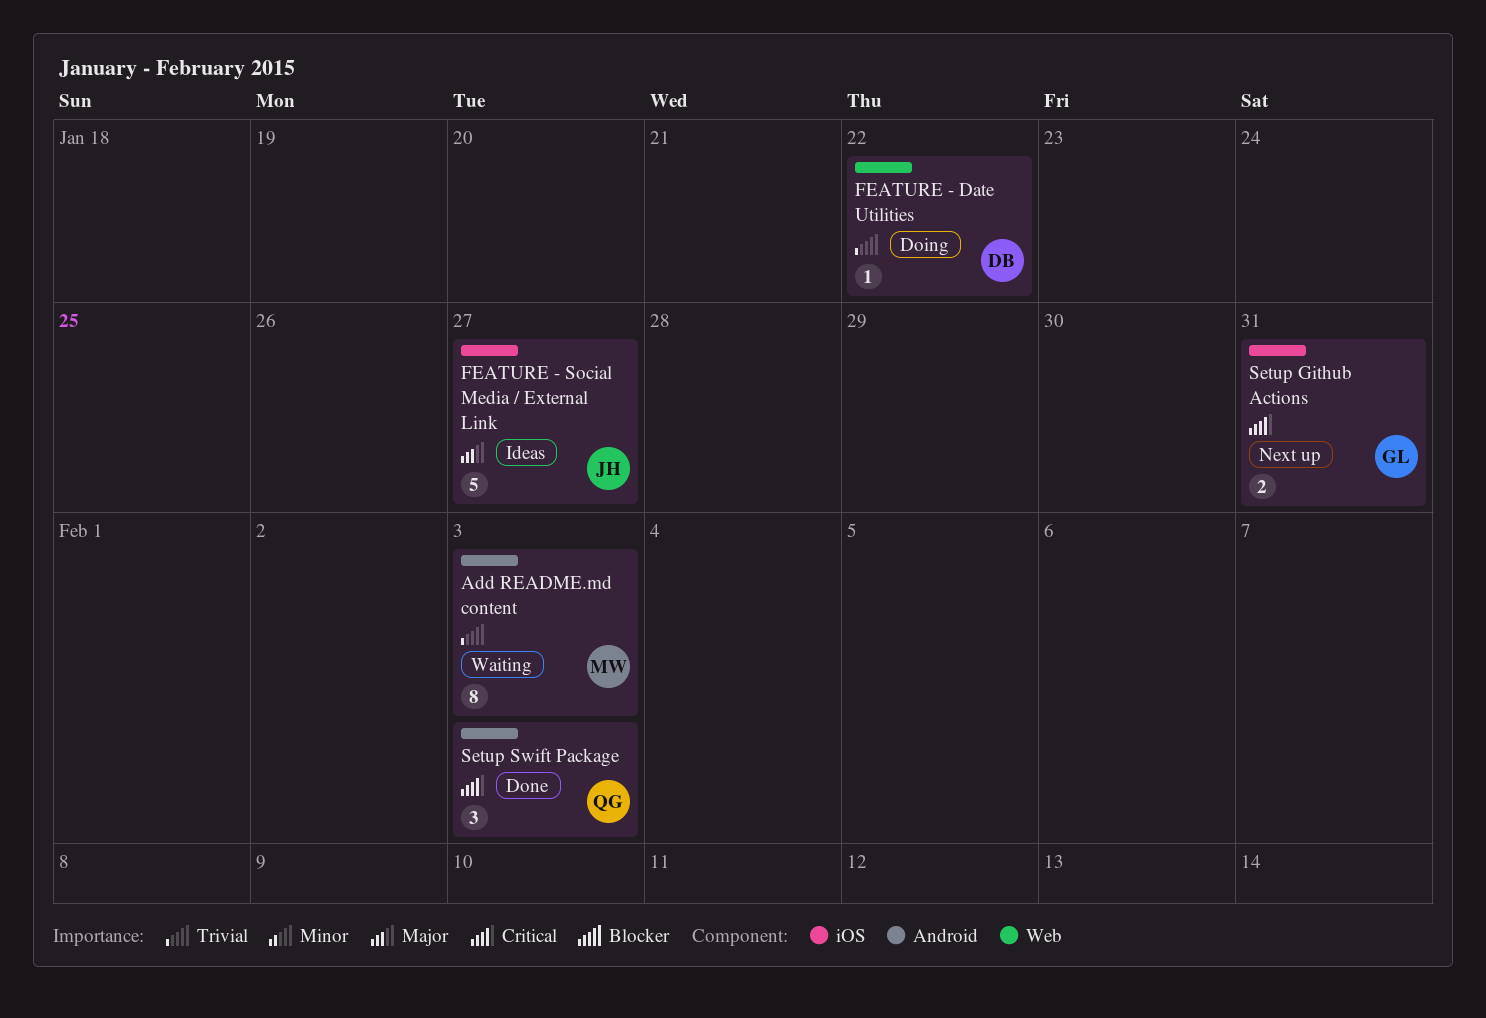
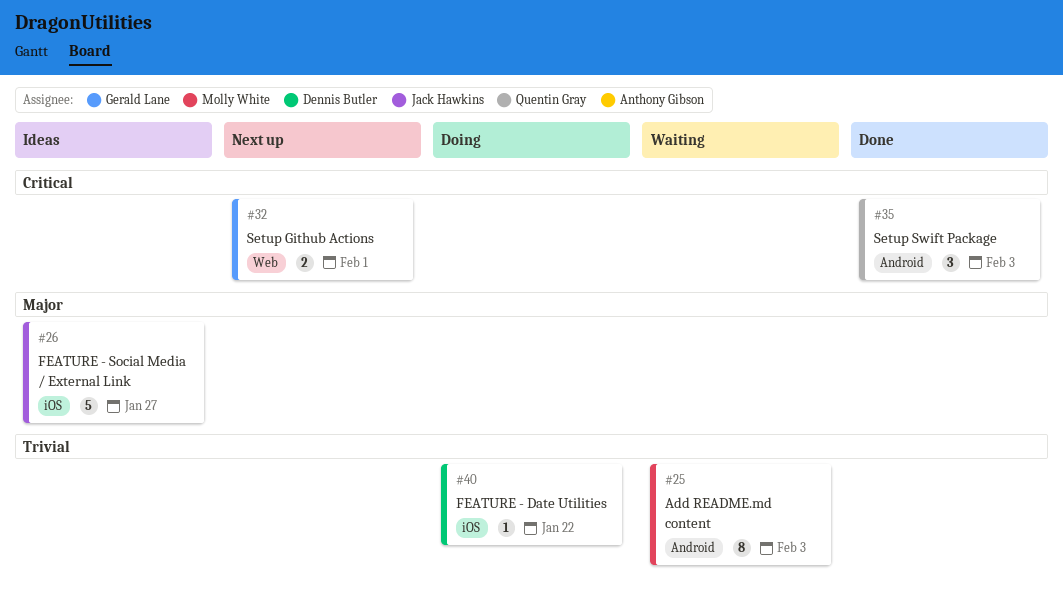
FEATURE - Date Utilities, label: Web -> iOS
Setup Github Actions, label: iOS -> Web
Setup Github Actions, due: Jan 31 -> Feb 1

